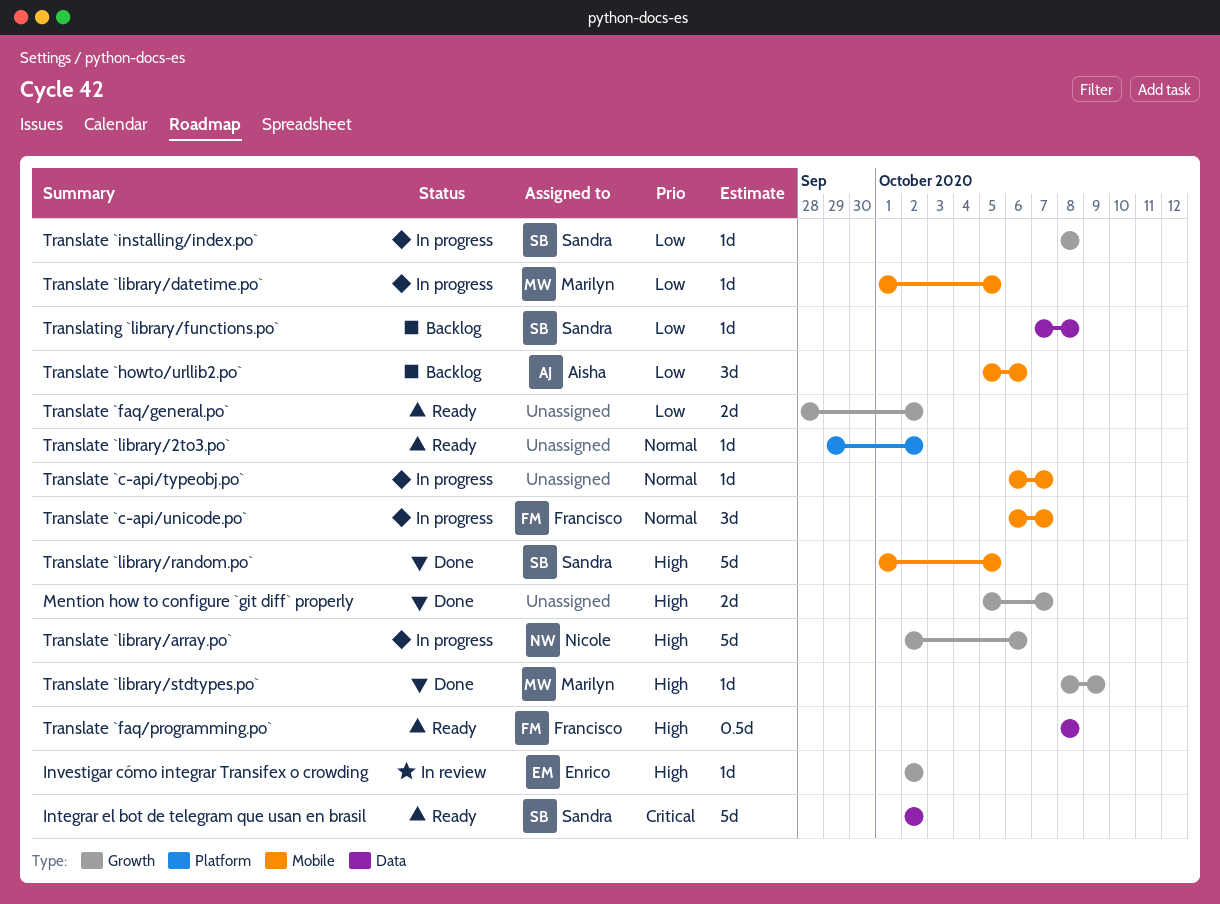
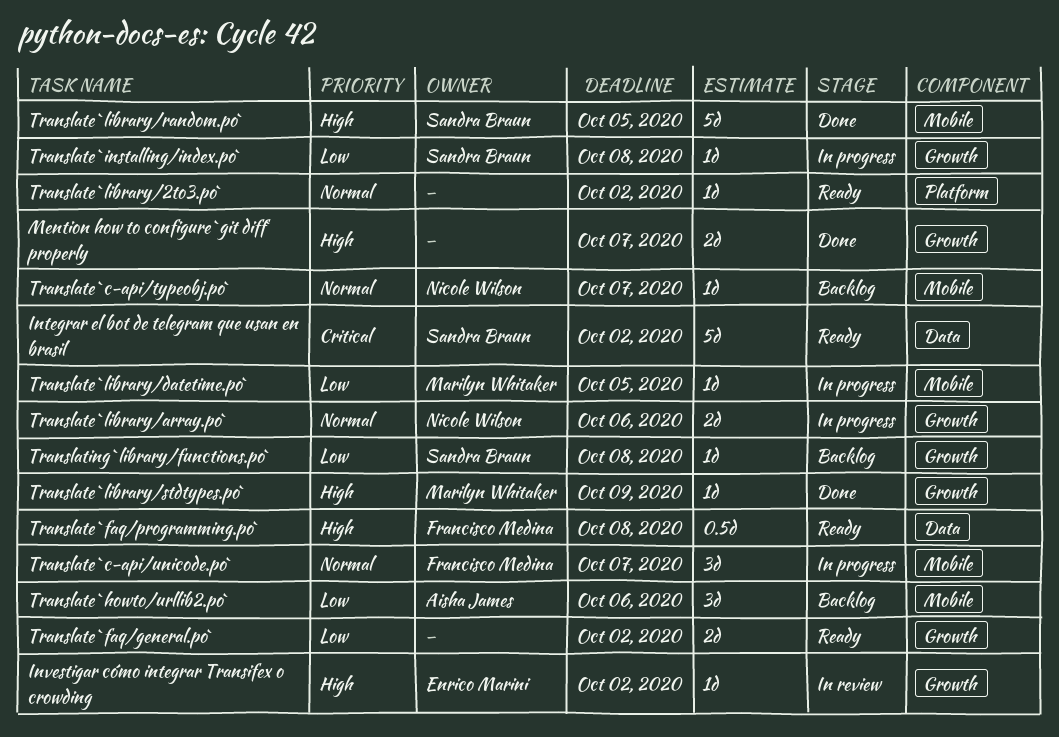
Translate `c-api/typeobj.po`, status: In progress -> Backlog
Translate `c-api/typeobj.po`, owner: none -> Nicole Wilson
Translate `library/array.po`, priority: High -> Normal
Translate `library/array.po`, estimate: 5d -> 2d
Translating `library/functions.po`, label: Data -> Growth

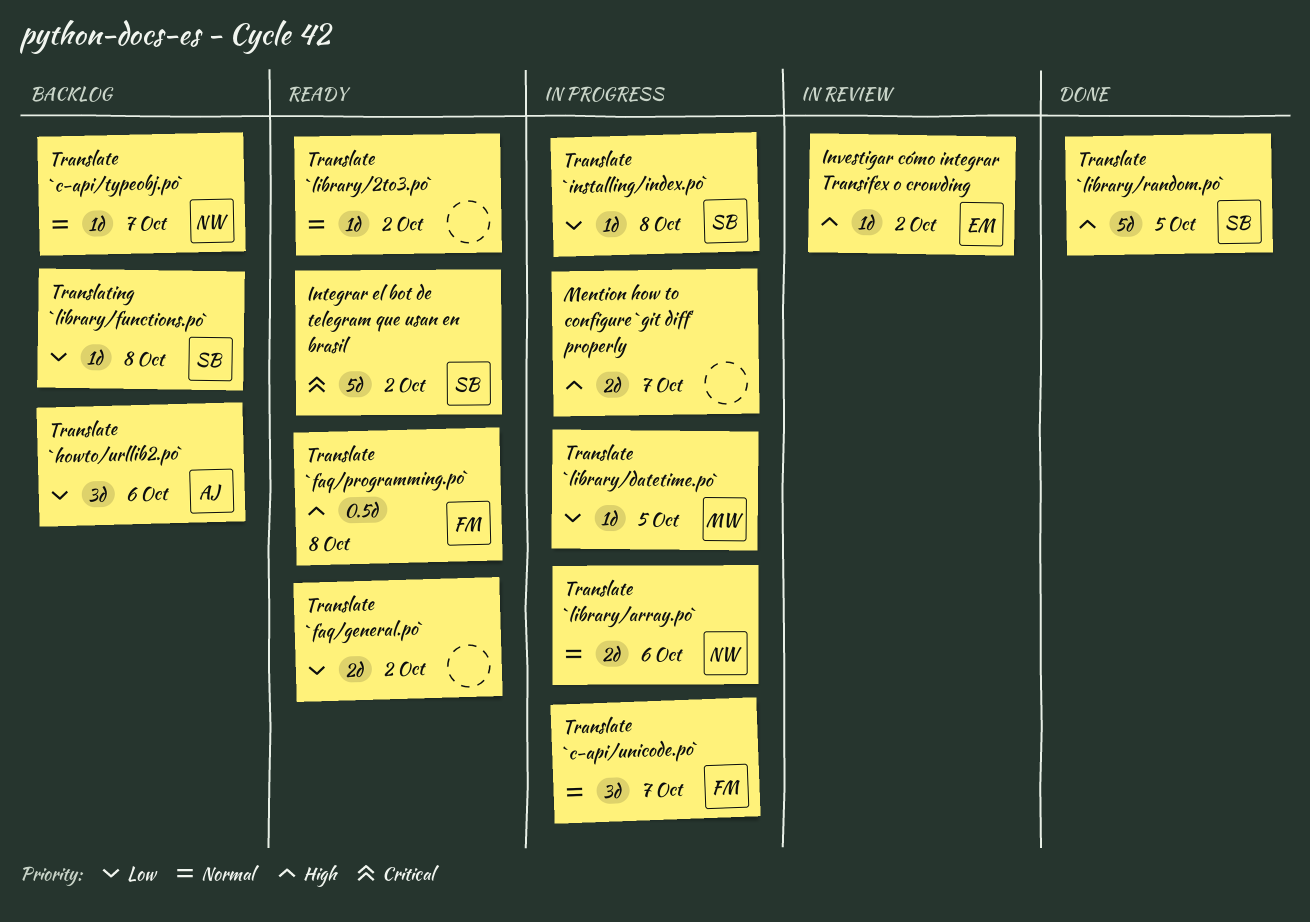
Mention how to configure `git diff` properly, status: Done -> In progress
Translate `library/stdtypes.po`: present -> none

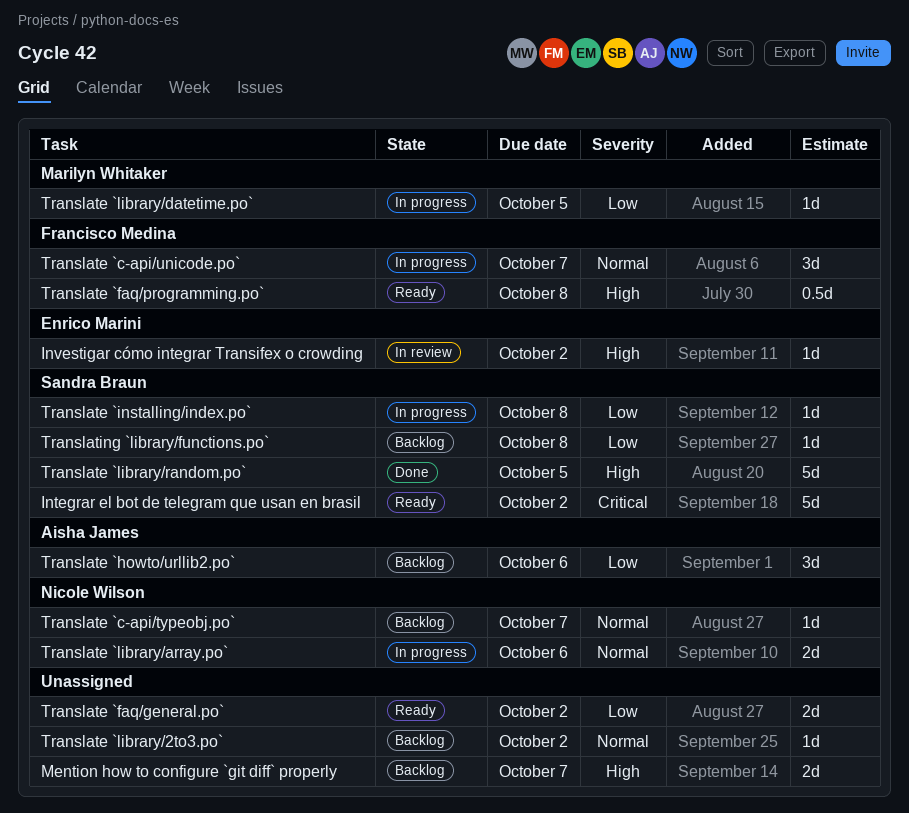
Mention how to configure `git diff` properly, status: In progress -> Backlog
Translate `library/2to3.po`, status: Ready -> Backlog

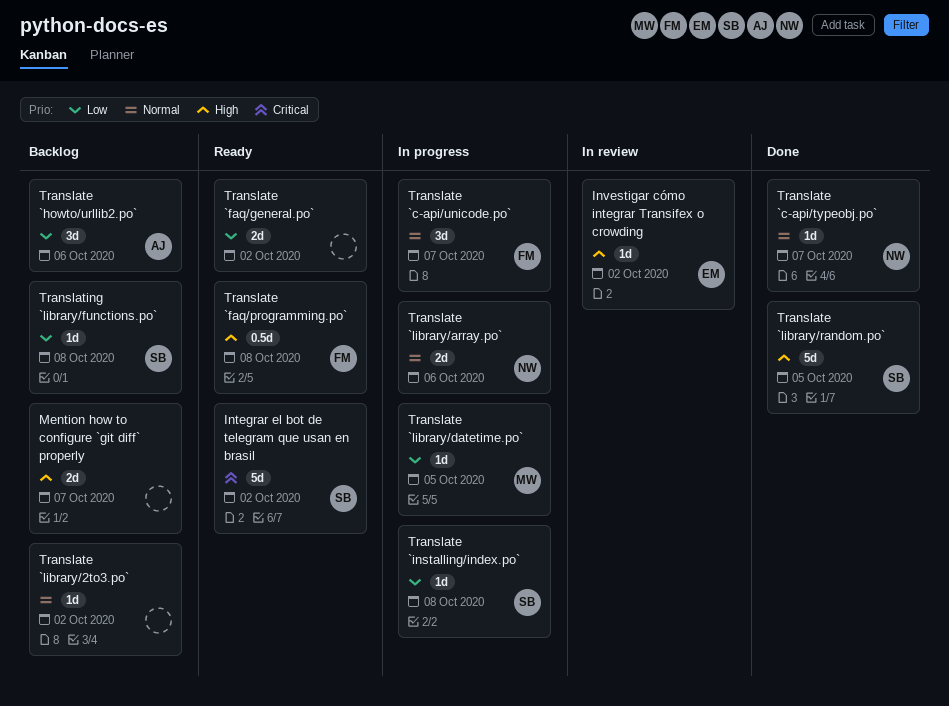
Translate `c-api/typeobj.po`, status: Backlog -> Done

